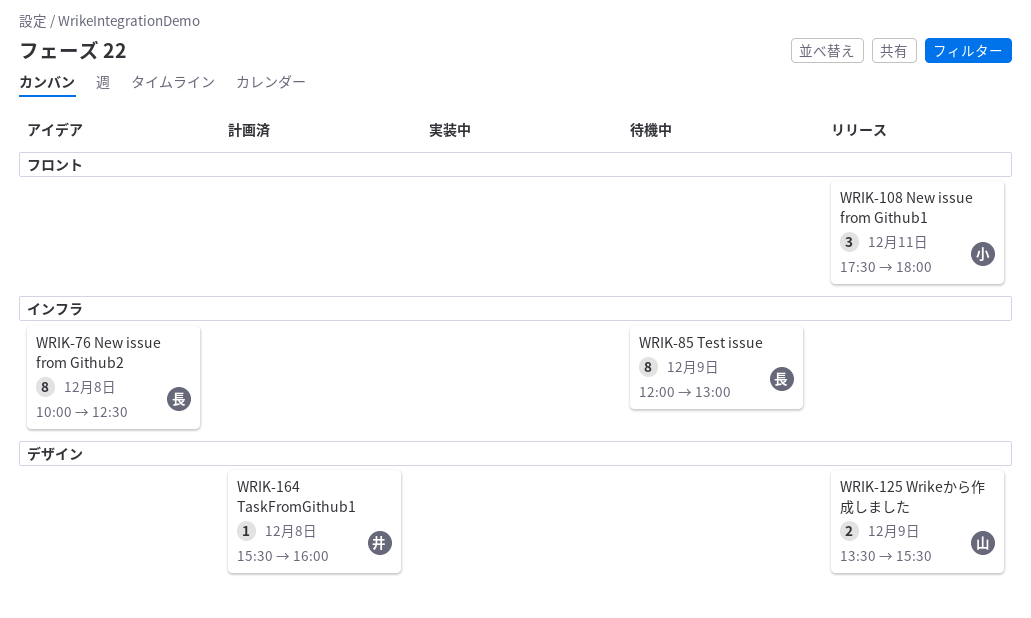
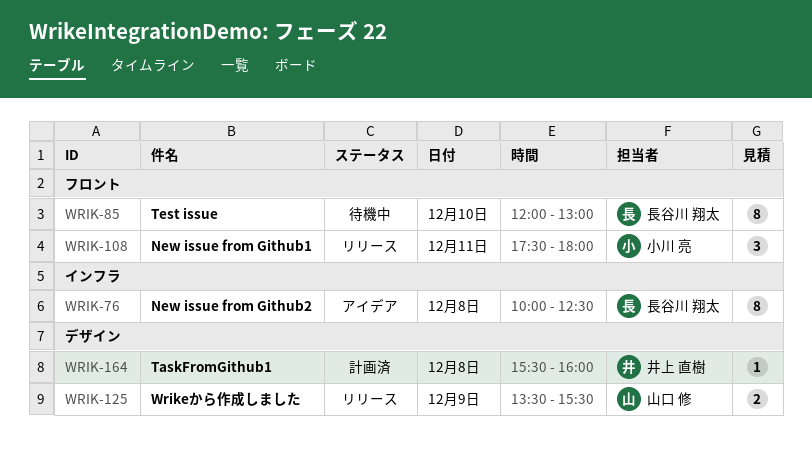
WRIK-85, label: インフラ -> フロント
WRIK-85, day: Dec 9 -> Dec 10

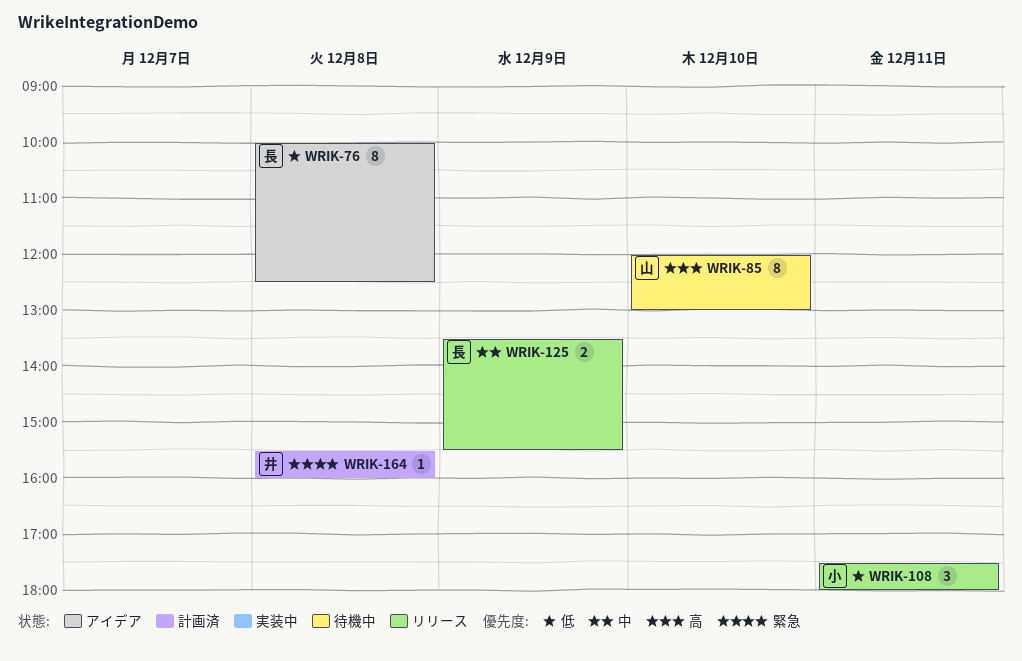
WRIK-85, owner: 長谷川 翔太 -> 山口 修
WRIK-125, owner: 山口 修 -> 長谷川 翔太

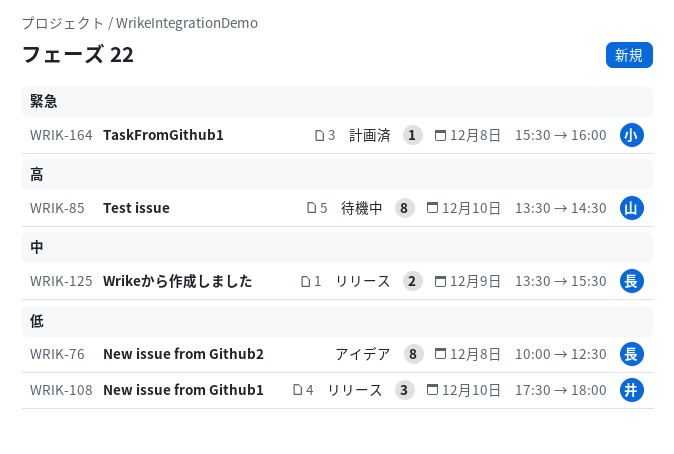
WRIK-85, begins: 12:00 -> 13:30
WRIK-85, ends: 13:00 -> 14:30
WRIK-108, owner: 小 -> 井
WRIK-108, day: Dec 11 -> Dec 10
WRIK-164, owner: 井 -> 小

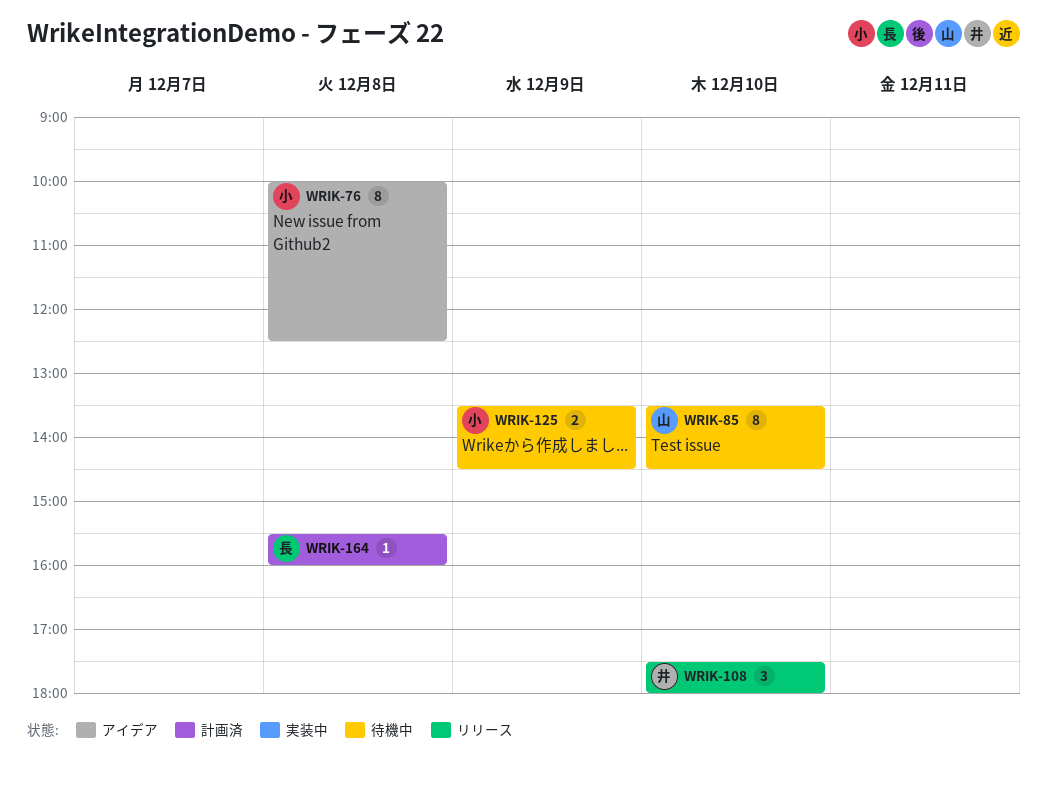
WRIK-76, owner: 長 -> 小
WRIK-125, status: リリース -> 待機中
WRIK-125, owner: 長 -> 小
WRIK-125, ends: 15:30 -> 14:30
WRIK-164, owner: 小 -> 長

